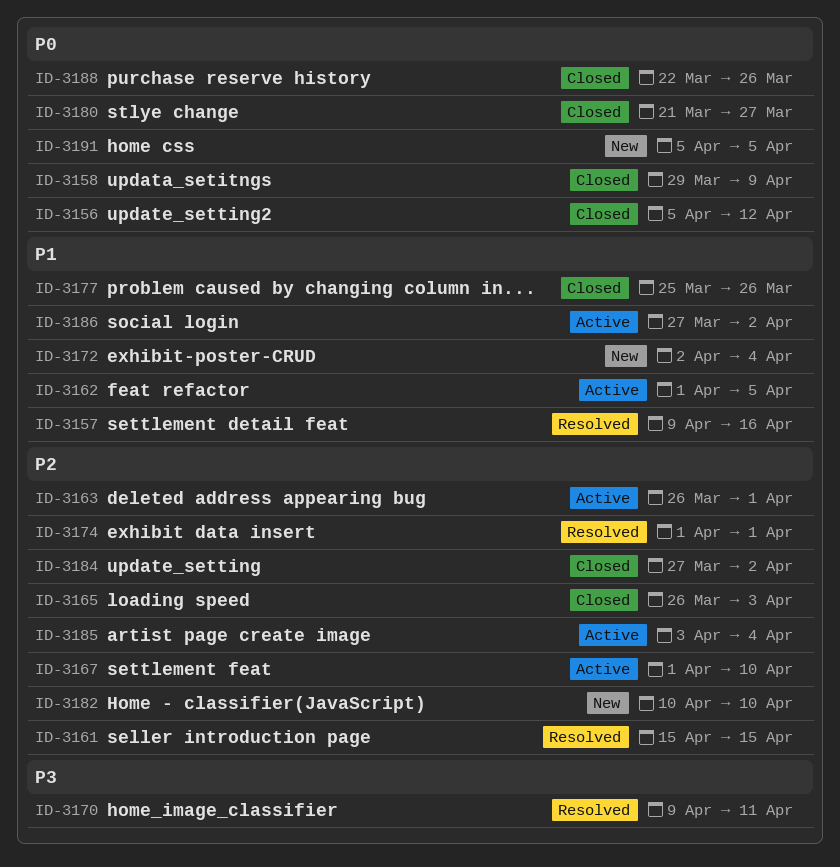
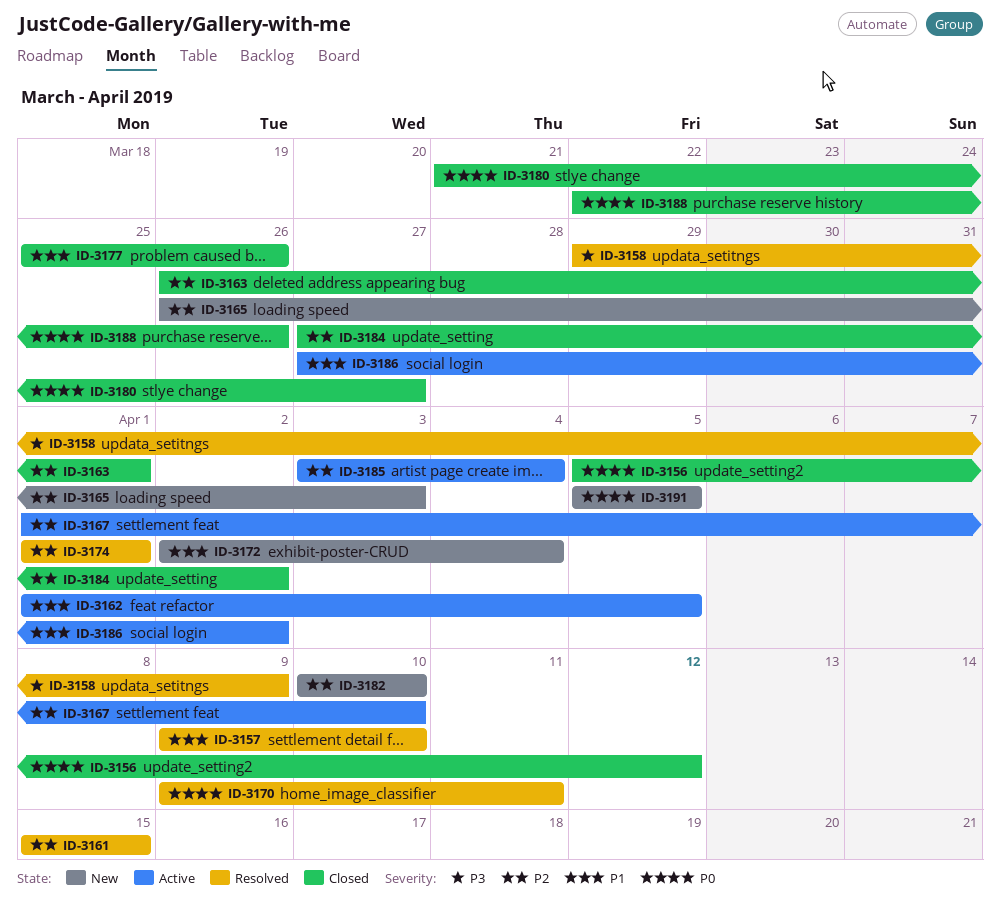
ID-3157, due: Apr 16 -> Apr 10
ID-3158, status: Closed -> Resolved
ID-3158, priority: P0 -> P3
ID-3163, status: Active -> Closed
ID-3165, status: Closed -> New
ID-3170, priority: P3 -> P0

